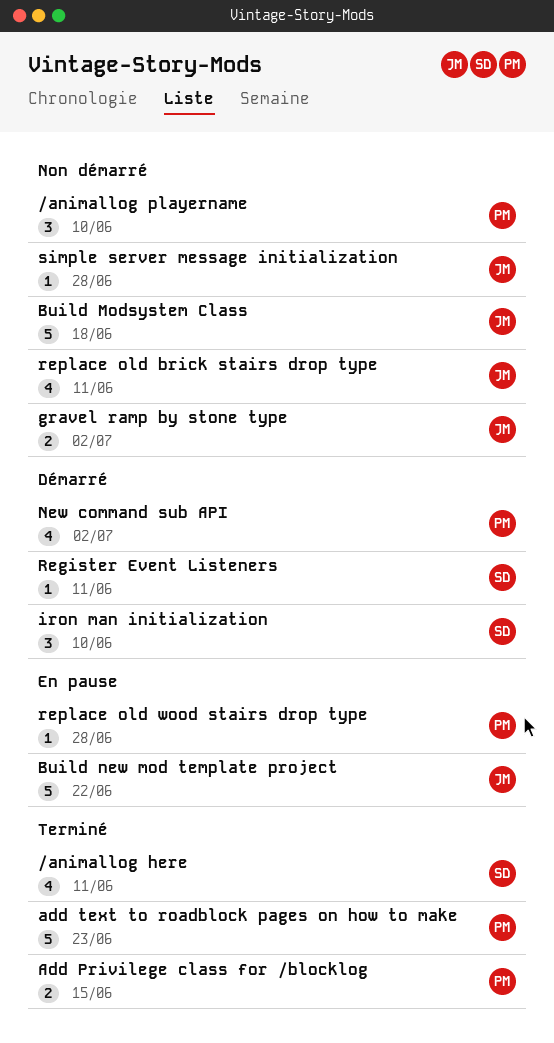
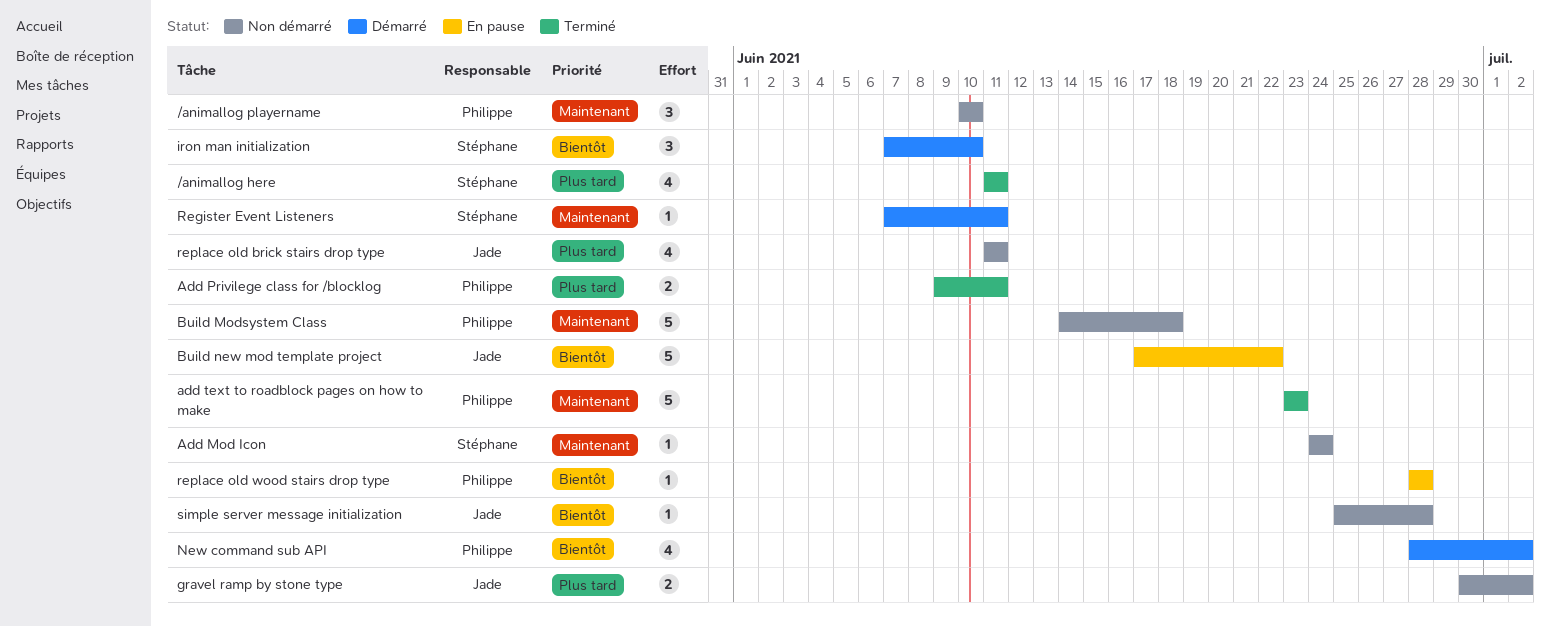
Add Mod Icon: none -> present
Add Privilege class for /blocklog, due: Jun 15 -> Jun 11
Build Modsystem Class, owner: Jade -> Philippe

